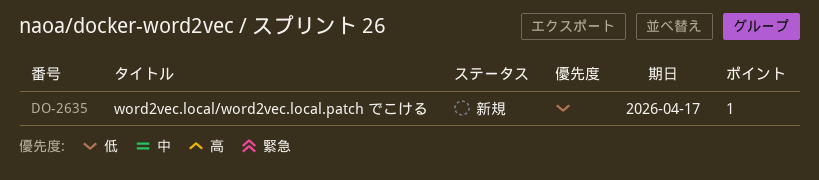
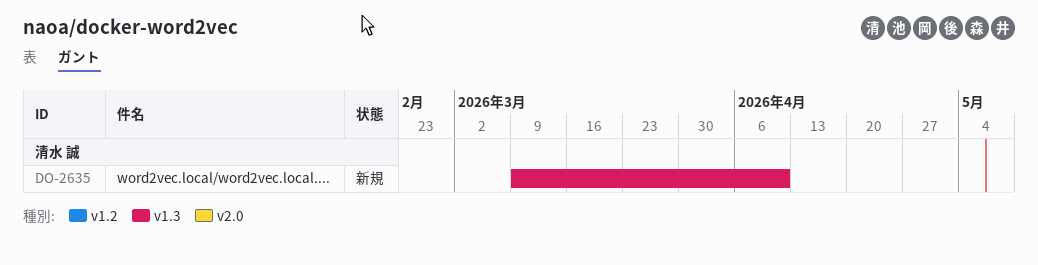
DO-2635, due: Apr 17 -> Apr 10

